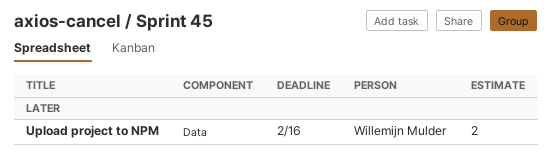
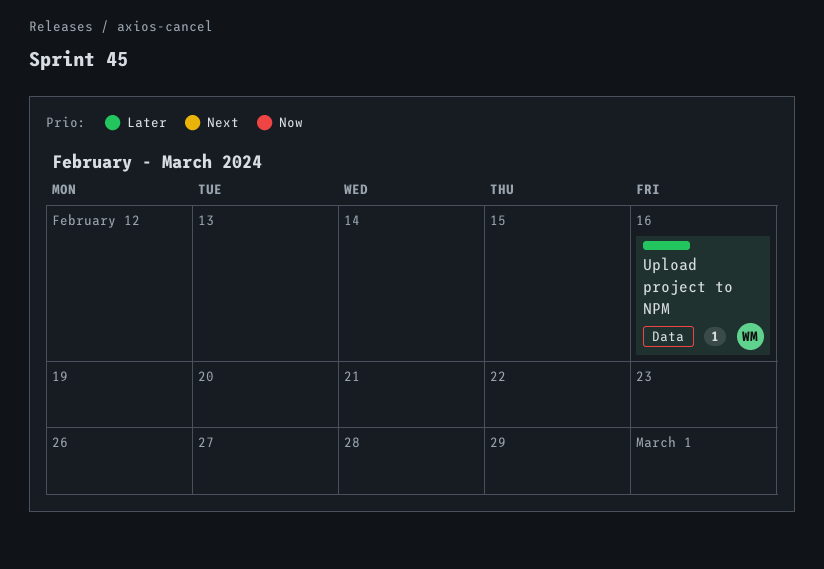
Upload project to NPM, estimate: 2 -> 1

